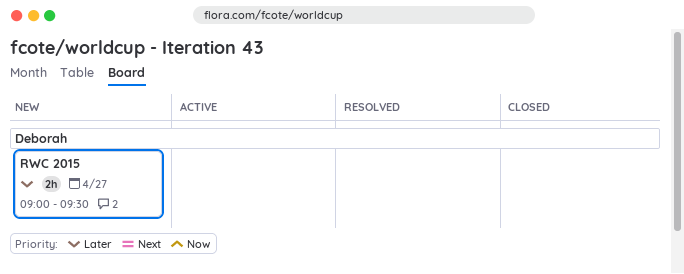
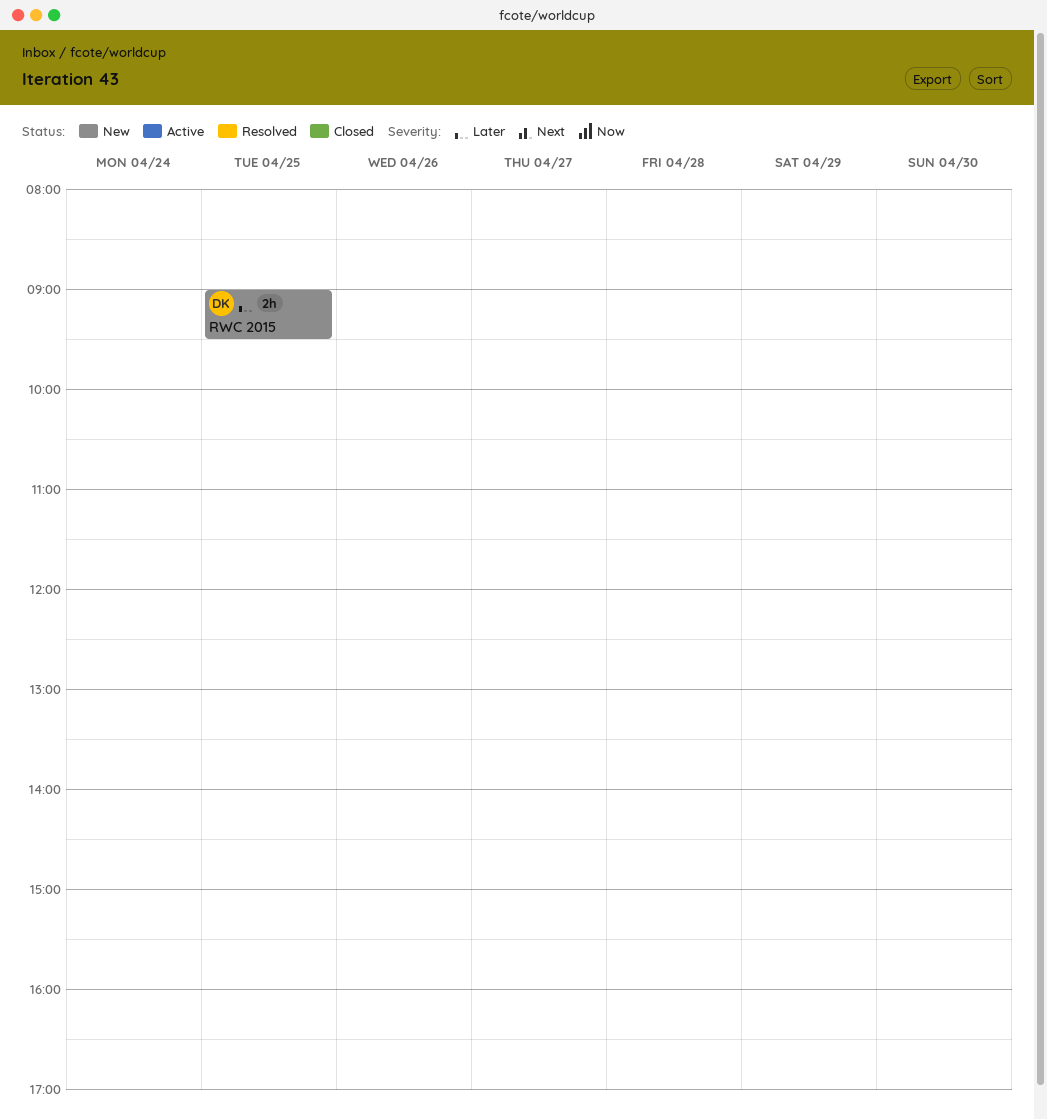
RWC 2015, day: Apr 27 -> Apr 25

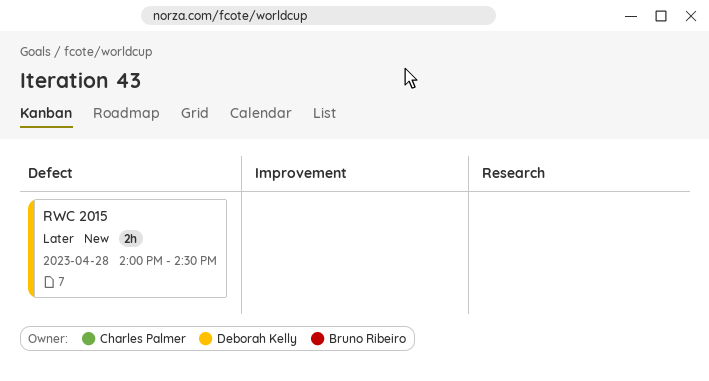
RWC 2015, day: Apr 25 -> Apr 28
RWC 2015, begins: 09:00 -> 14:00
RWC 2015, ends: 09:30 -> 14:30

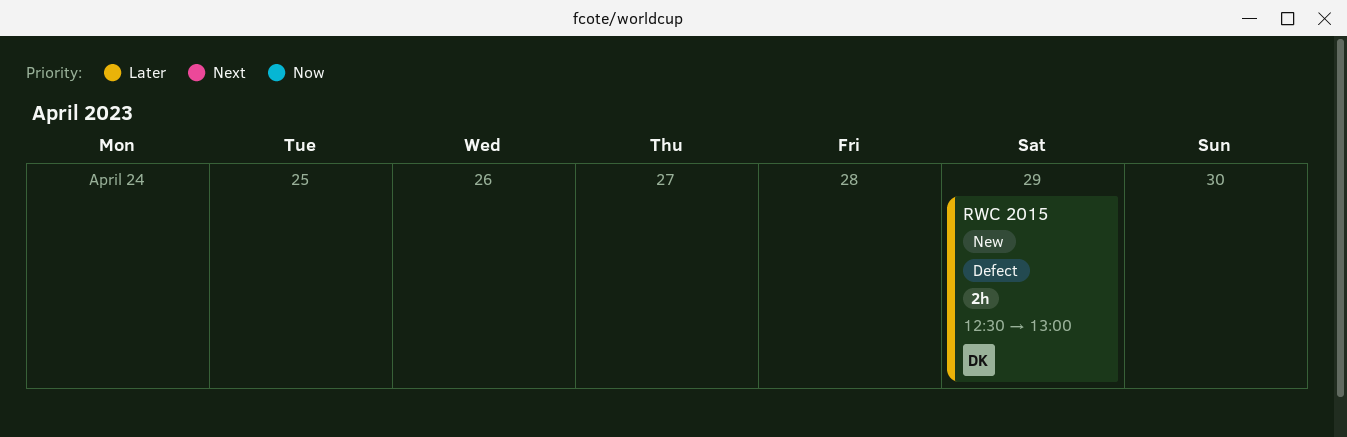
RWC 2015, day: Apr 28 -> Apr 29
RWC 2015, begins: 14:00 -> 12:30
RWC 2015, ends: 14:30 -> 13:00

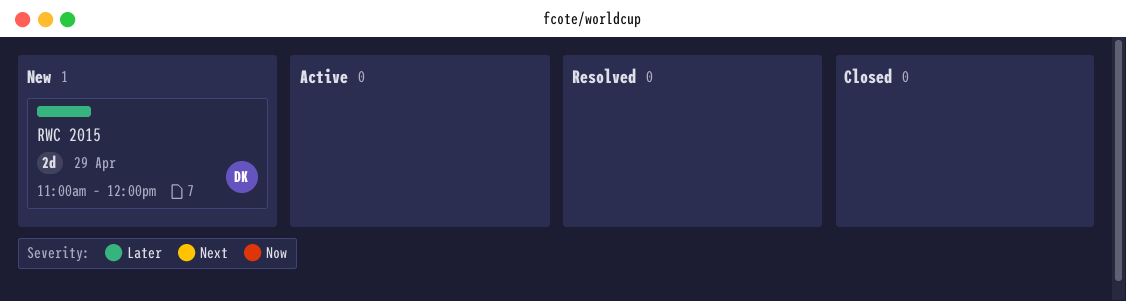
RWC 2015, estimate: 2h -> 2d
RWC 2015, begins: 12:30 -> 11:00
RWC 2015, ends: 13:00 -> 12:00

